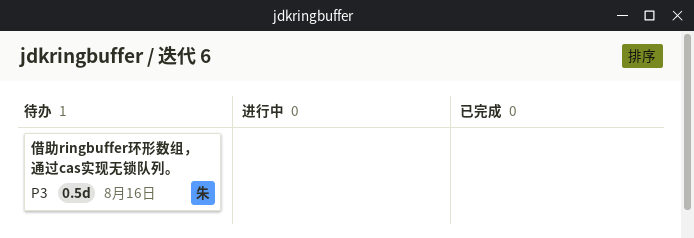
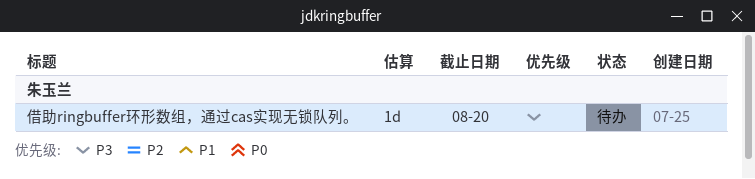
借助ringbuffer环形数组，通过cas实现无锁队列。, estimate: 0.5d -> 1d
借助ringbuffer环形数组，通过cas实现无锁队列。, due: Aug 16 -> Aug 20

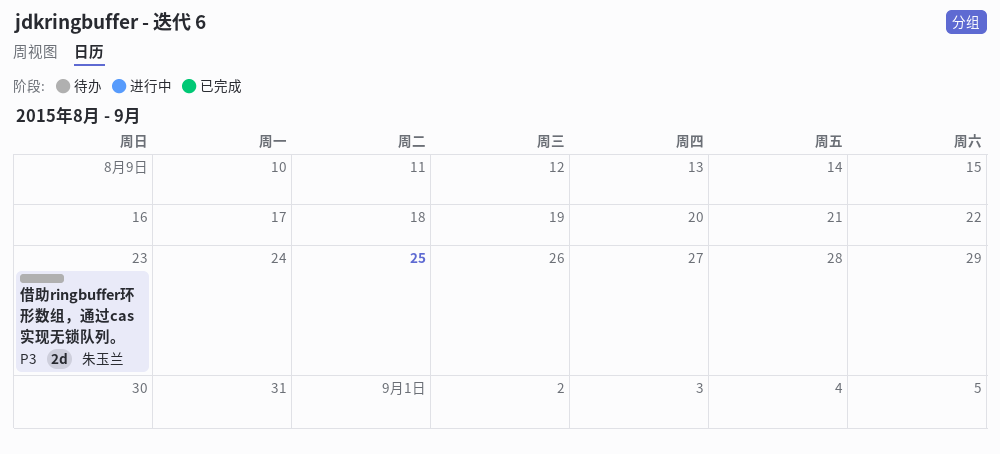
借助ringbuffer环形数组，通过cas实现无锁队列。, estimate: 1d -> 2d
借助ringbuffer环形数组，通过cas实现无锁队列。, due: Aug 20 -> Aug 23

